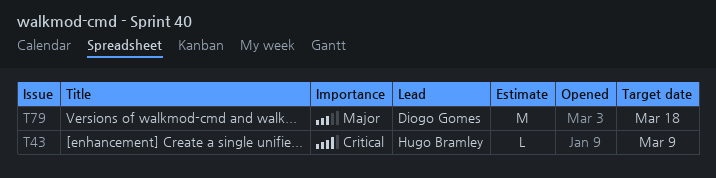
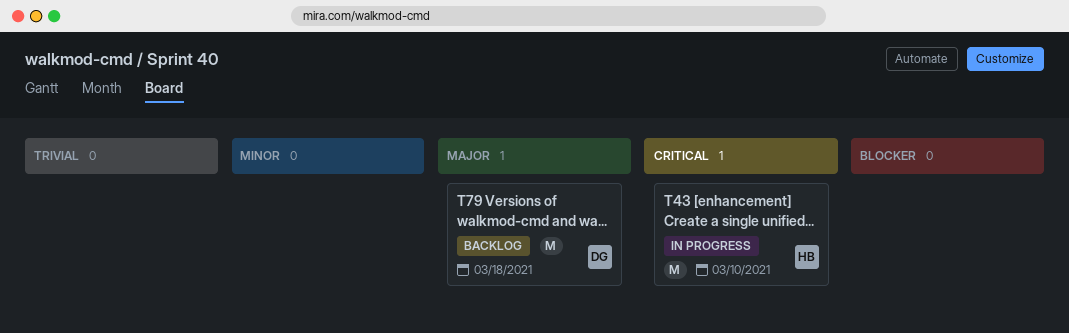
T43, estimate: L -> M
T43, due: Mar 9 -> Mar 10

